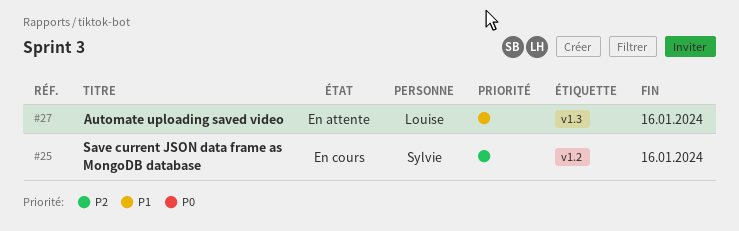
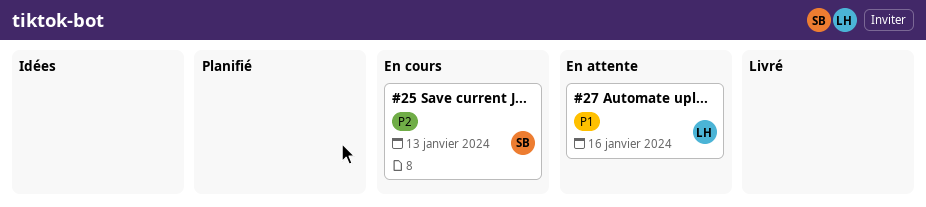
#25, due: Jan 16 -> Jan 13

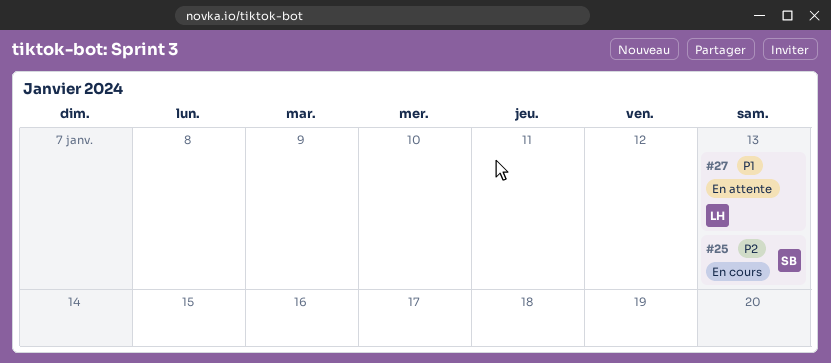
#27, due: Jan 16 -> Jan 13

